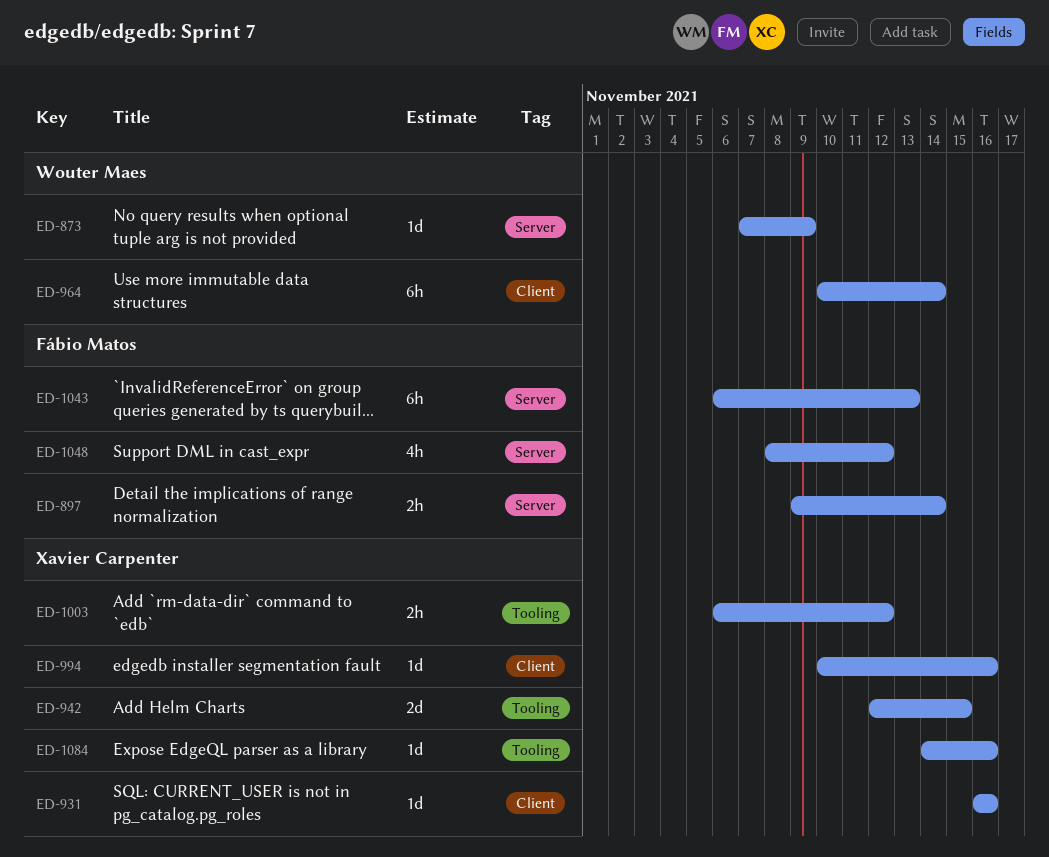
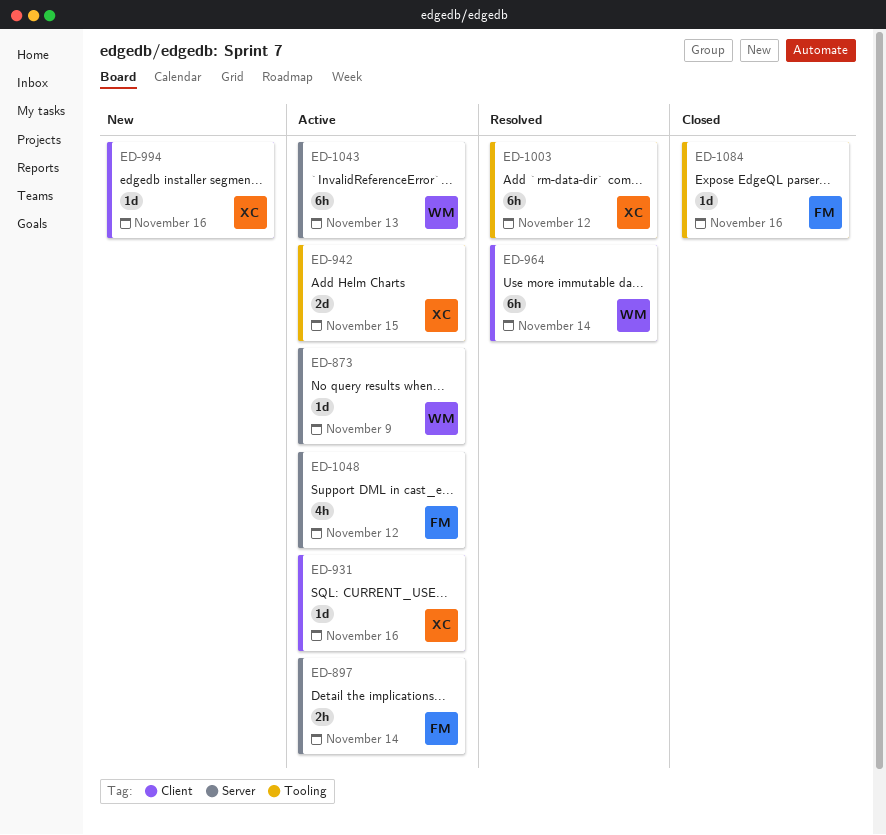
ED-1003, estimate: 2h -> 6h
ED-1043, owner: Fábio Matos -> Wouter Maes
ED-1084, owner: Xavier Carpenter -> Fábio Matos

